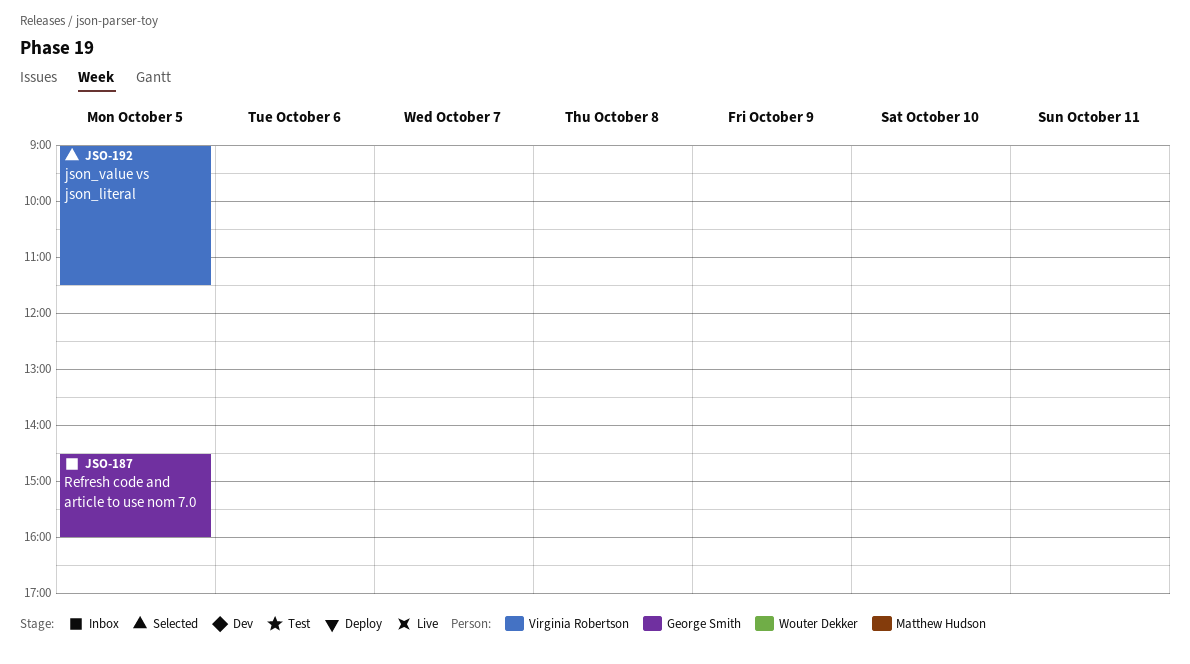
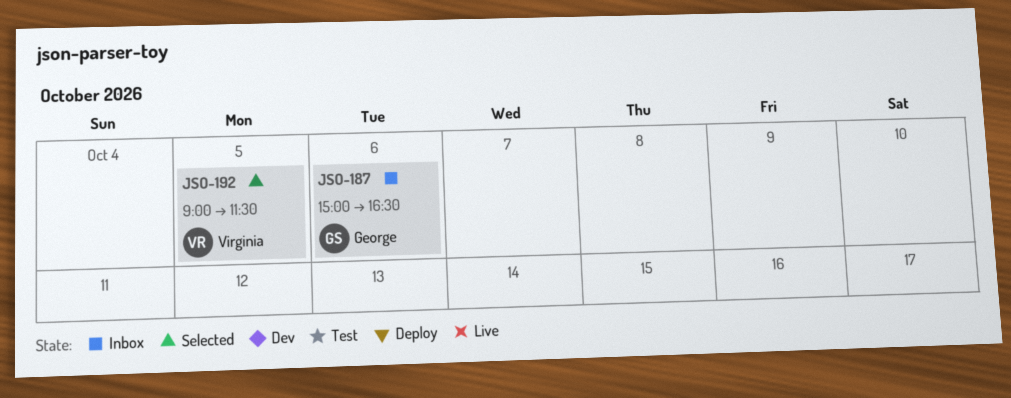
JSO-187, day: Oct 5 -> Oct 6
JSO-187, begins: 14:30 -> 15:00
JSO-187, ends: 16:00 -> 16:30

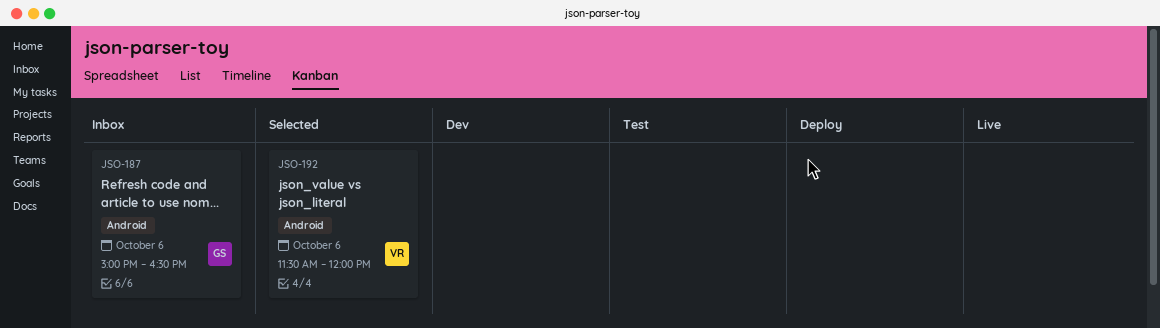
JSO-192, day: Oct 5 -> Oct 6
JSO-192, begins: 09:00 -> 11:30
JSO-192, ends: 11:30 -> 12:00

